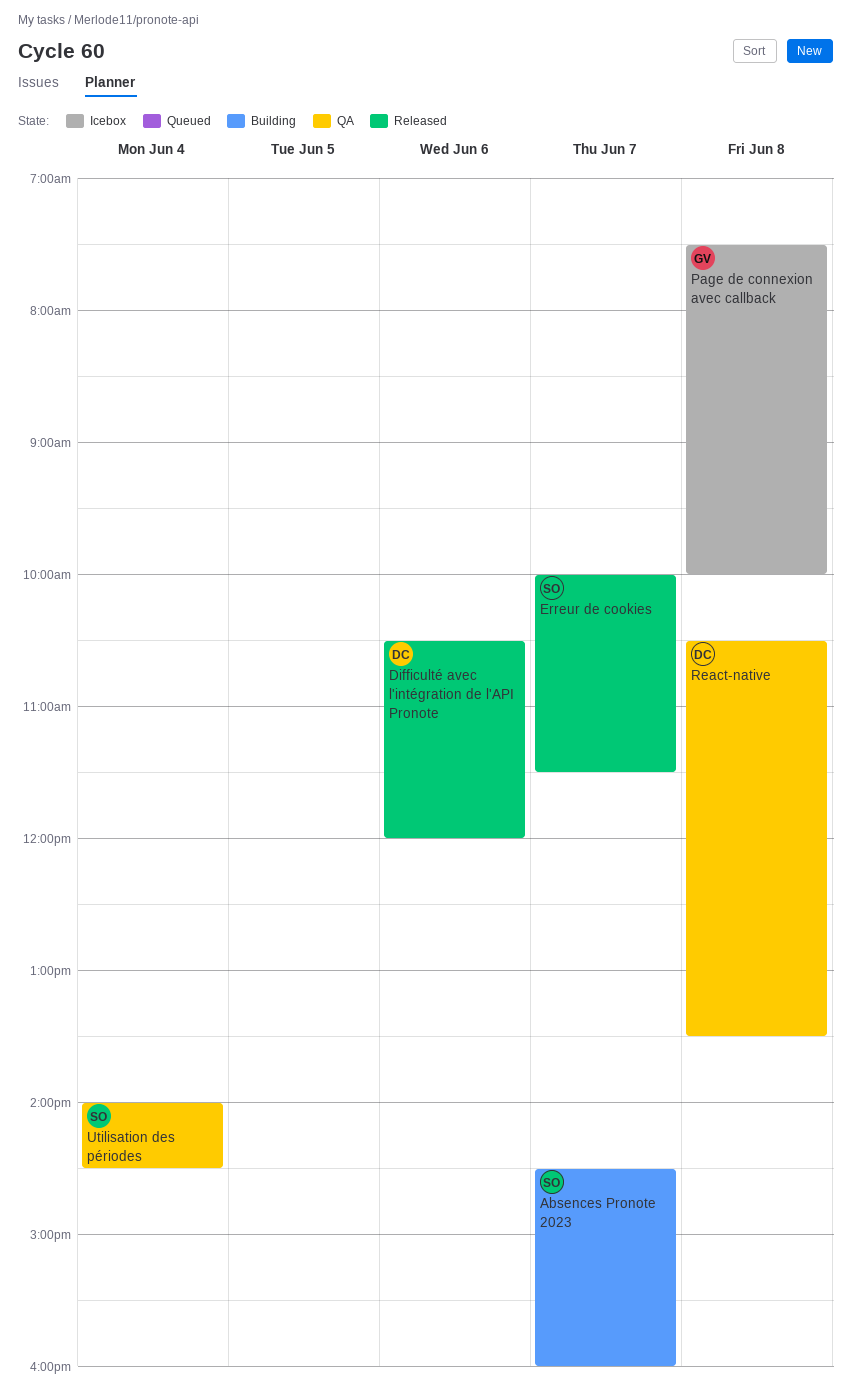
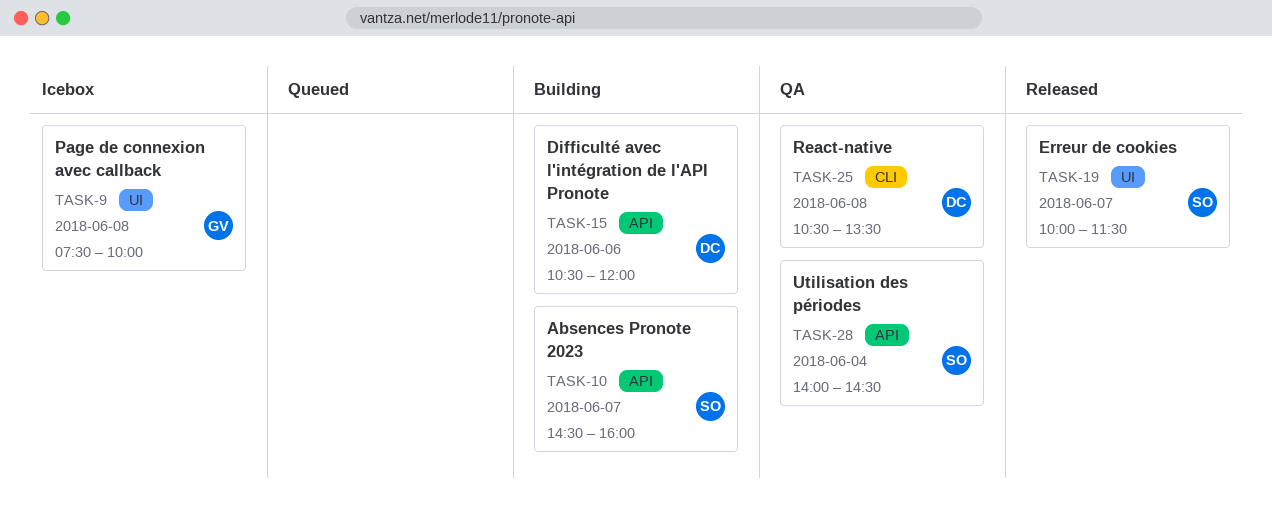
Difficulté avec l'intégration de l'API Pronote, status: Released -> Building

